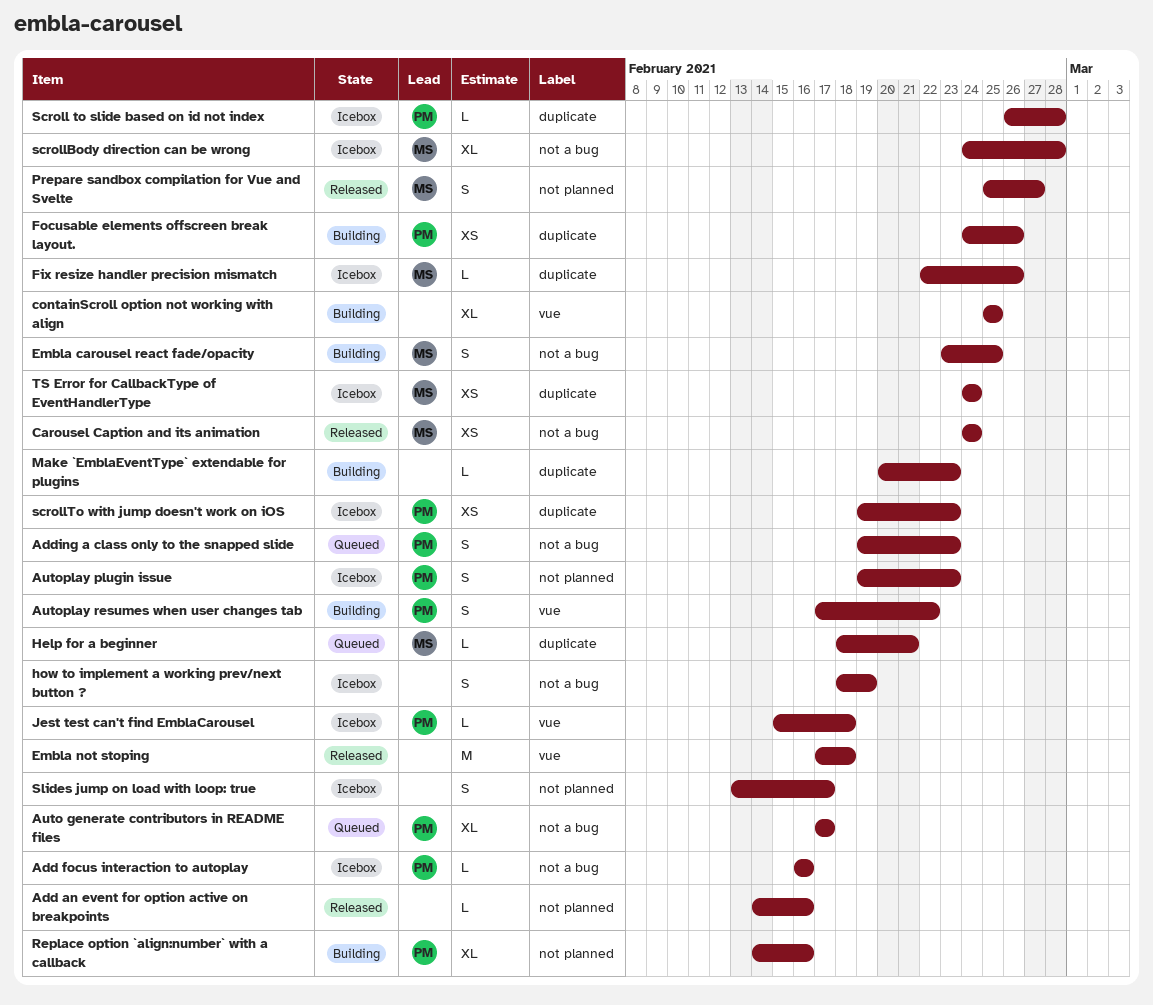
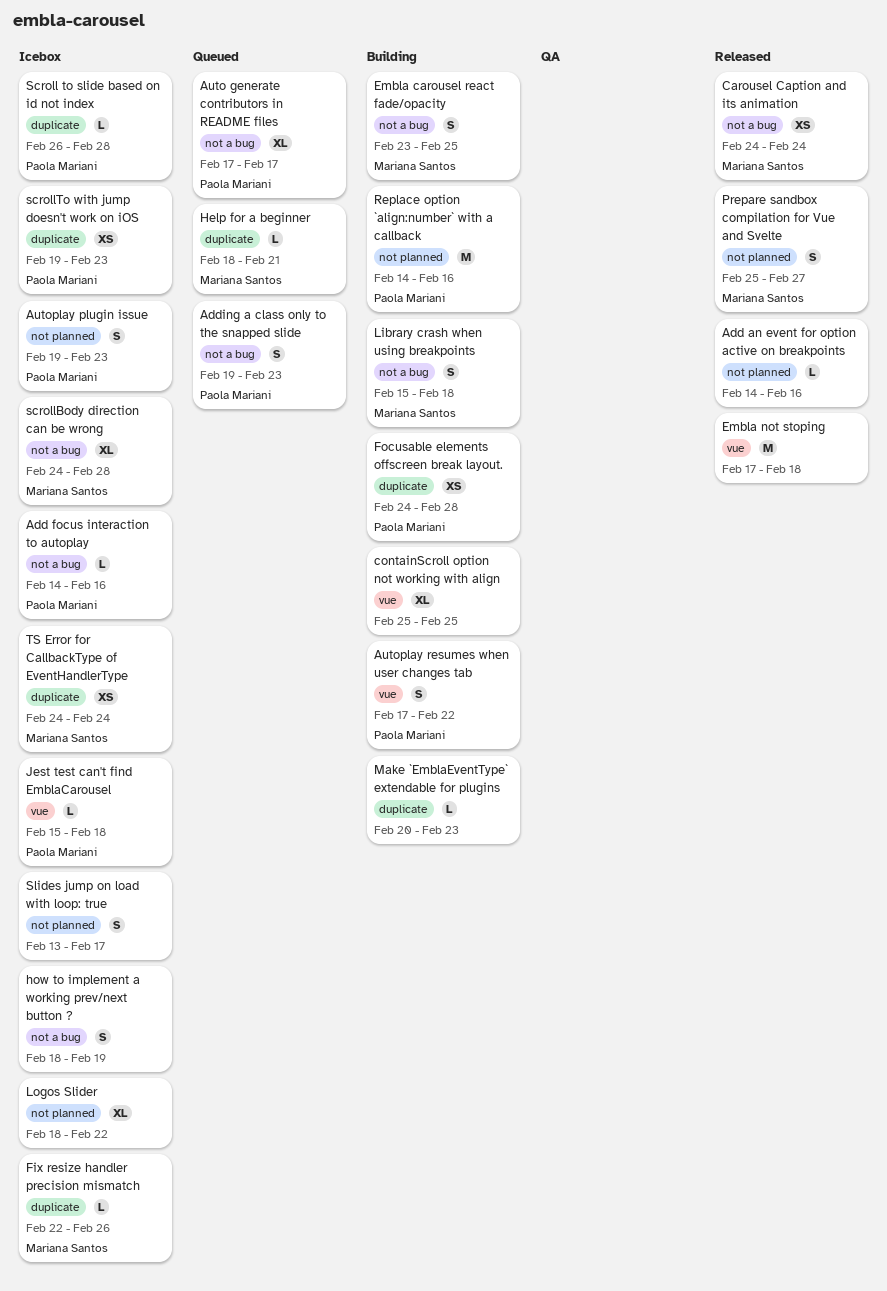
Add focus interaction to autoplay, start: Feb 16 -> Feb 14
Focusable elements offscreen break layout., due: Feb 26 -> Feb 28
Library crash when using breakpoints: none -> present
Logos Slider: none -> present
Replace option `align:number` with a callback, estimate: XL -> M

